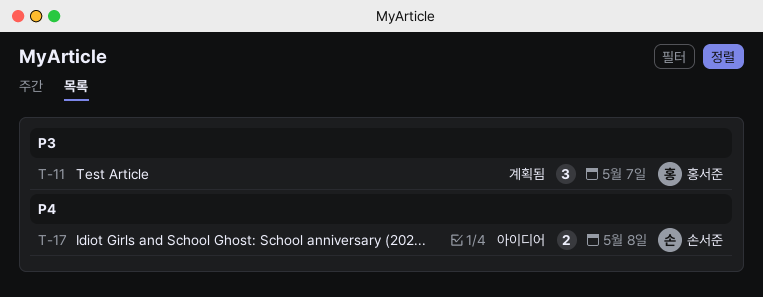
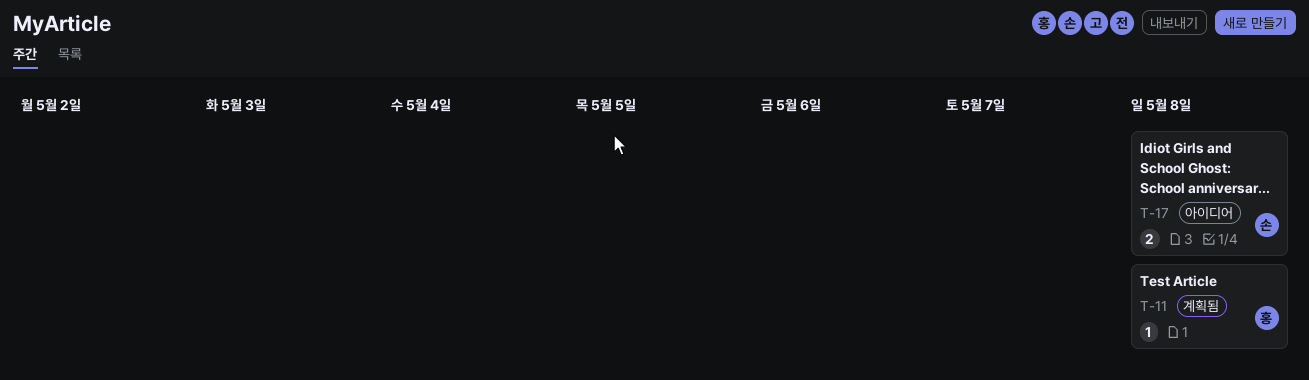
T-11, estimate: 3 -> 1
T-11, due: May 7 -> May 8

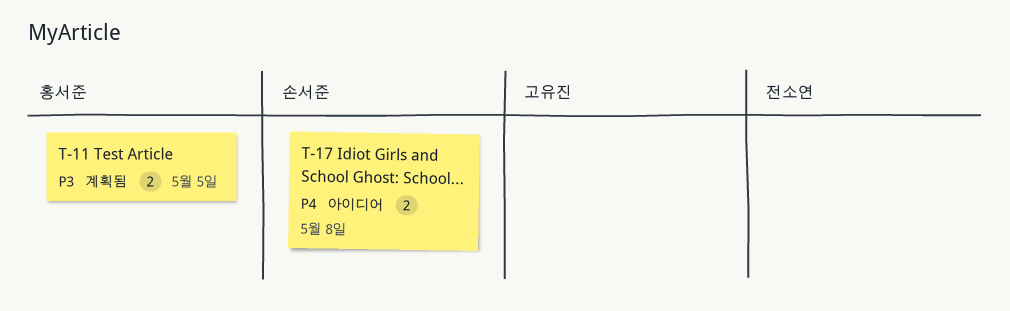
T-11, estimate: 1 -> 2
T-11, due: May 8 -> May 5

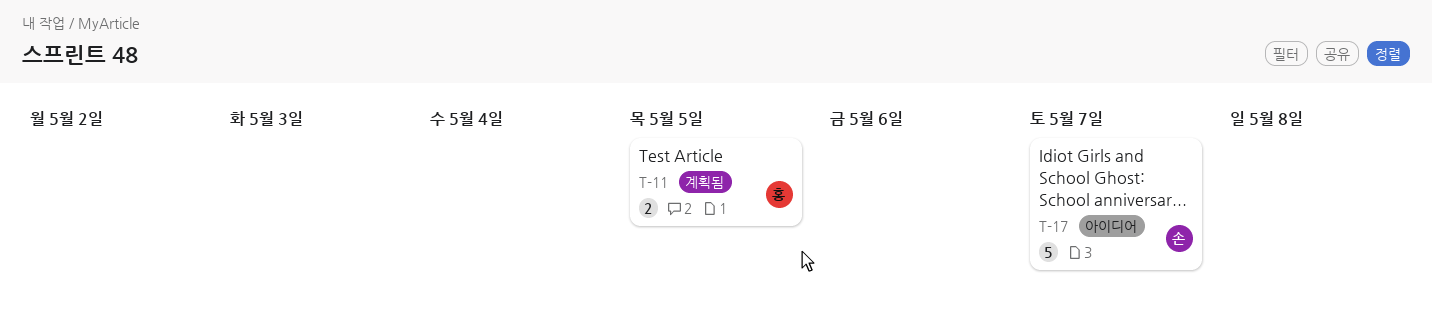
T-17, estimate: 2 -> 5
T-17, due: May 8 -> May 7

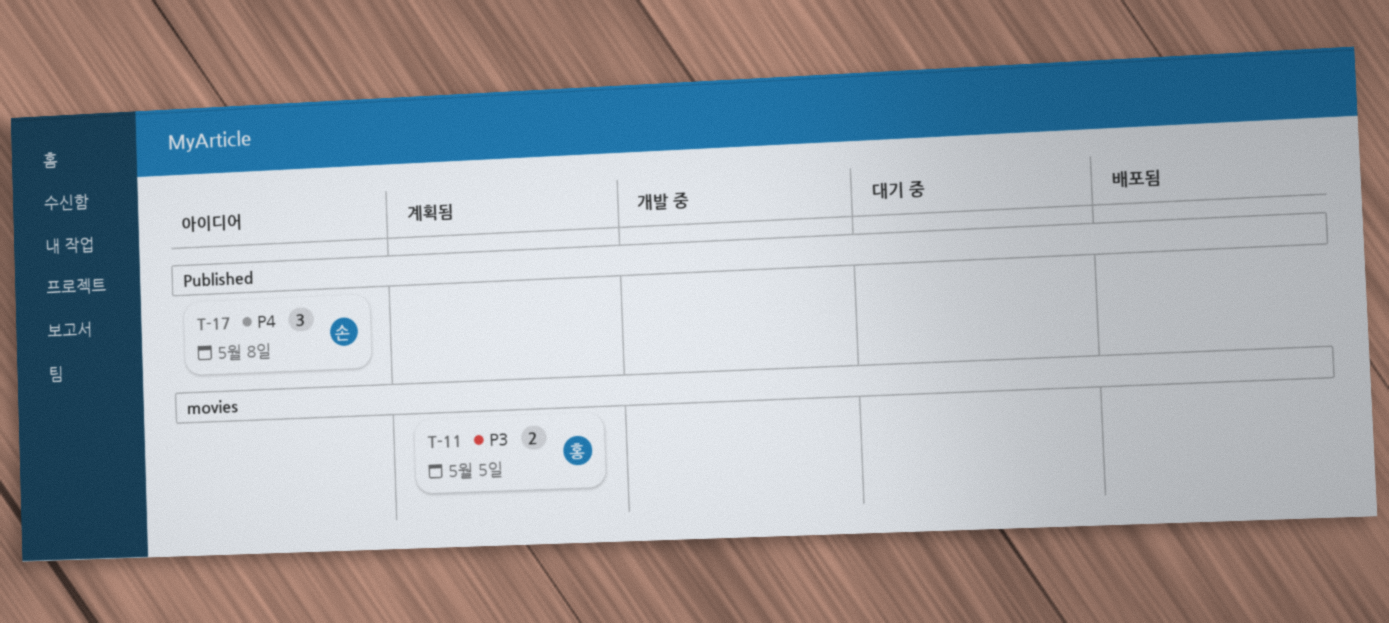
T-17, estimate: 5 -> 3
T-17, due: May 7 -> May 8

